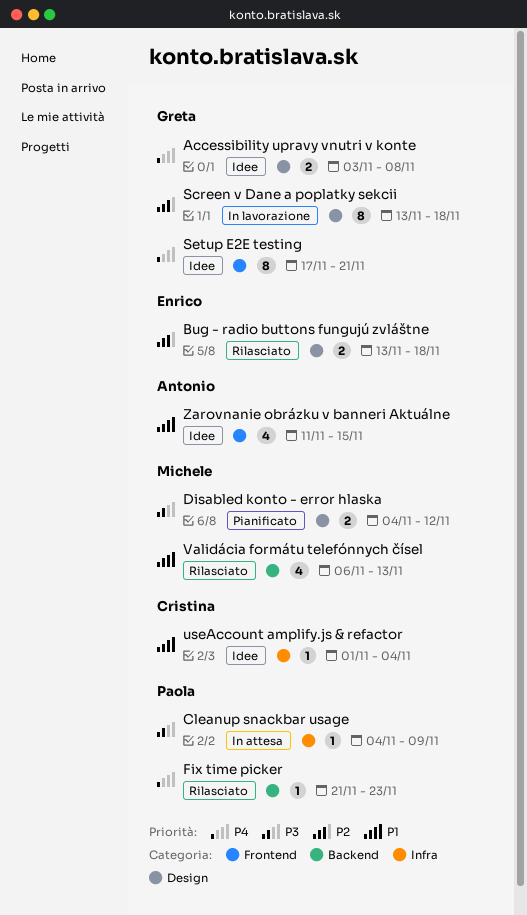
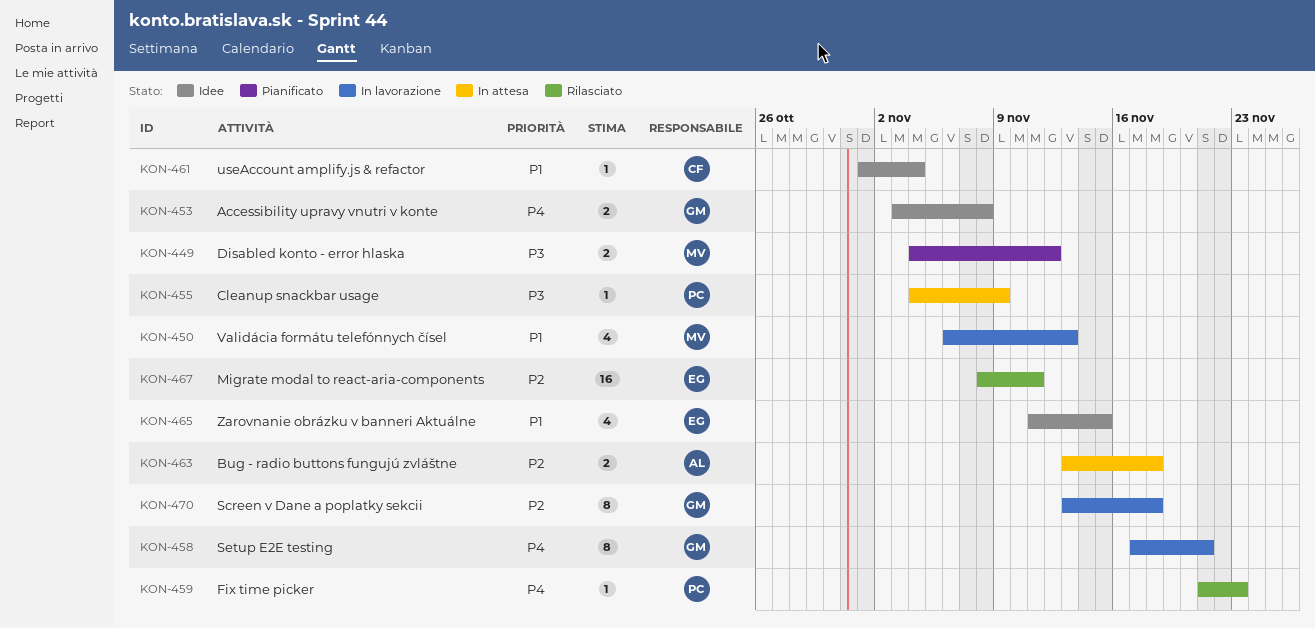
Bug - radio buttons fungujú zvláštne, status: Rilasciato -> In attesa
Bug - radio buttons fungujú zvláštne, owner: Enrico -> Antonio
Migrate modal to react-aria-components: none -> present
Setup E2E testing, status: Idee -> In lavorazione
Validácia formátu telefónnych čísel, status: Rilasciato -> In lavorazione
Zarovnanie obrázku v banneri Aktuálne, owner: Antonio -> Enrico

